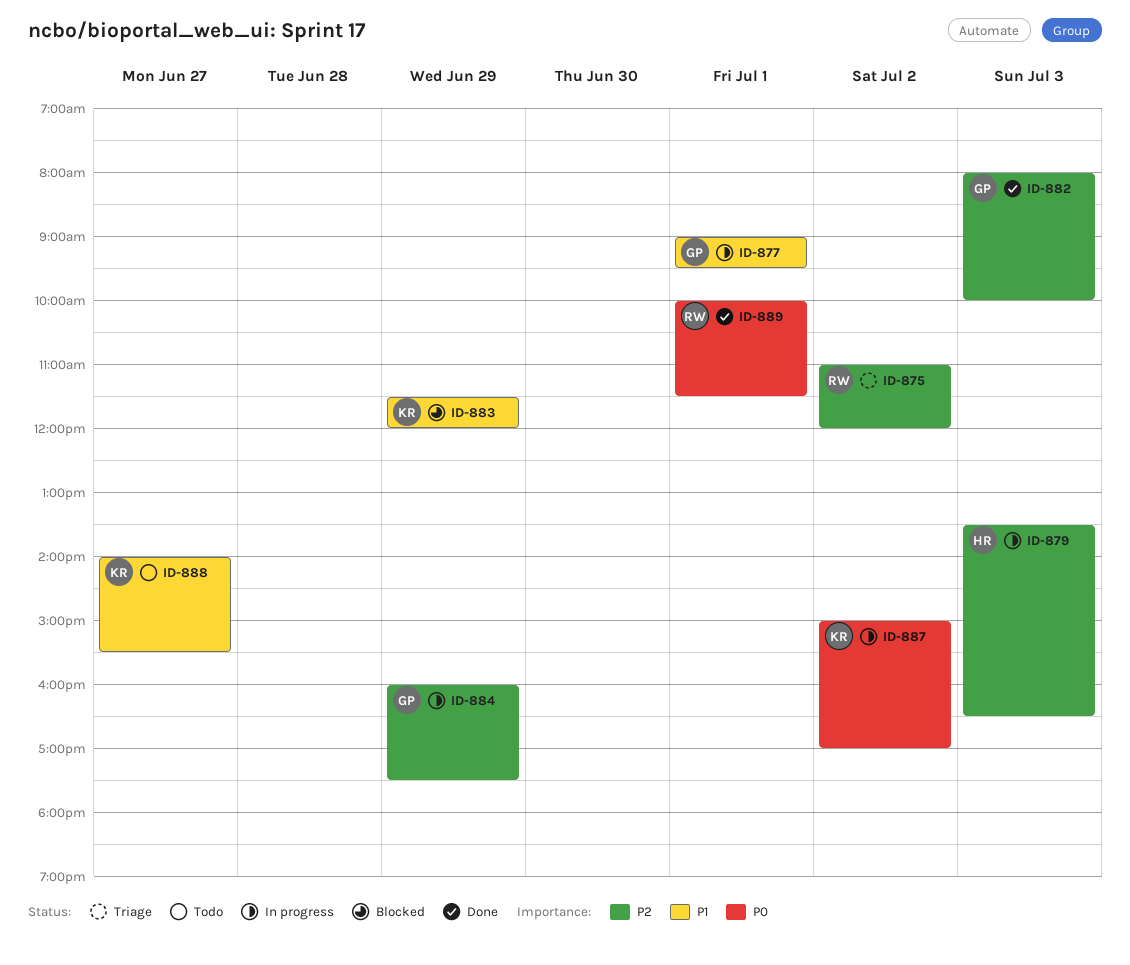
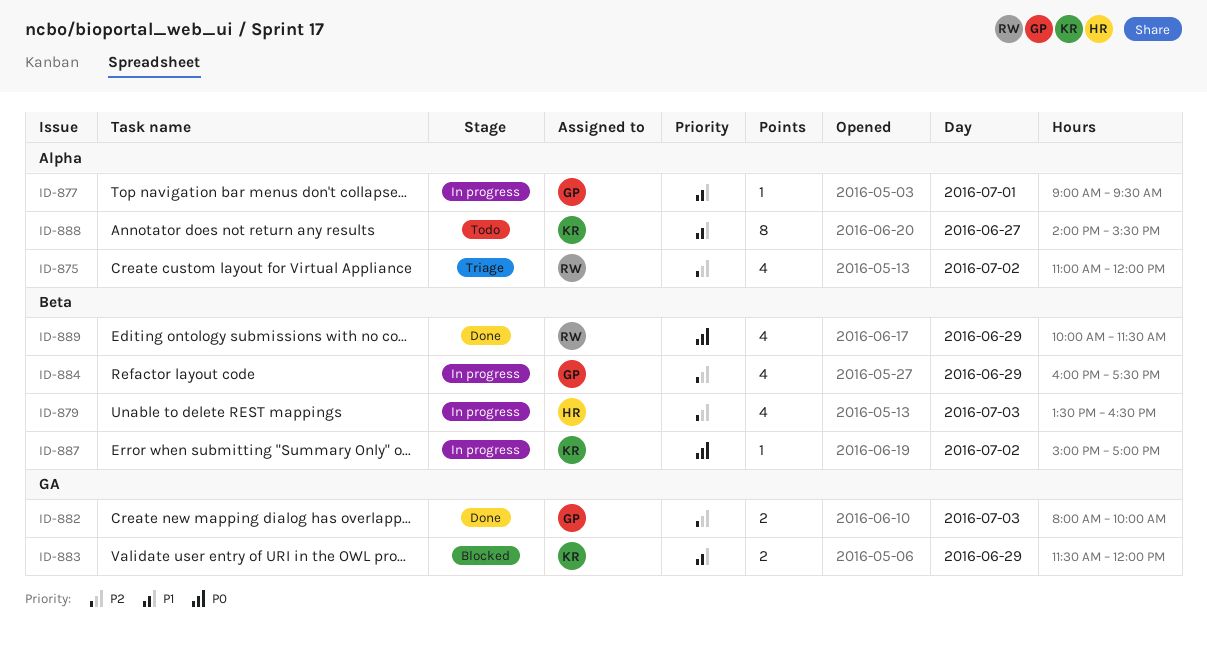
ID-889, day: Jul 1 -> Jun 29

